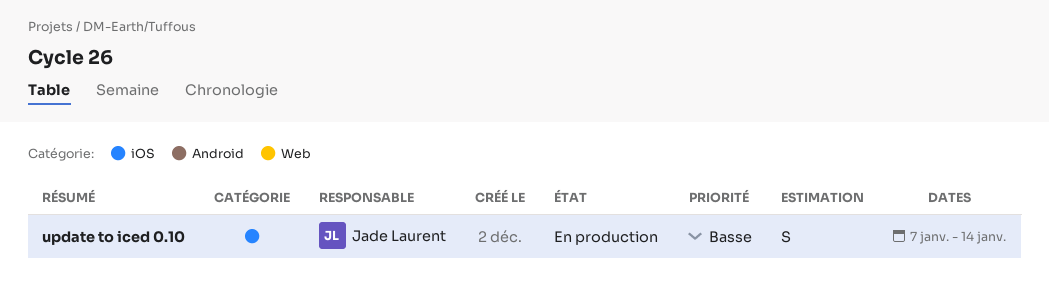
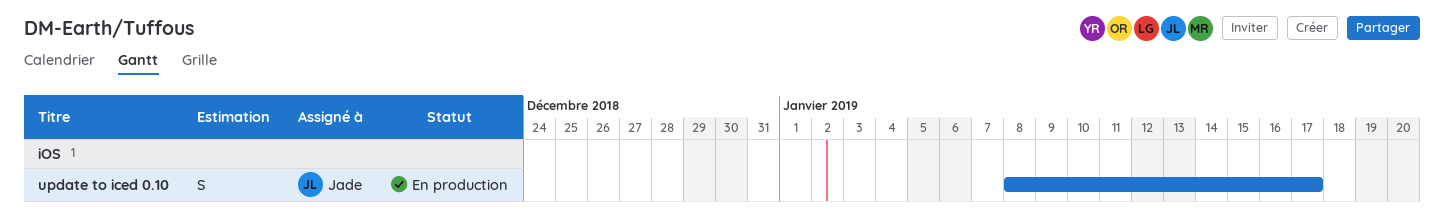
update to iced 0.10, start: Jan 7 -> Jan 8
update to iced 0.10, due: Jan 14 -> Jan 17

